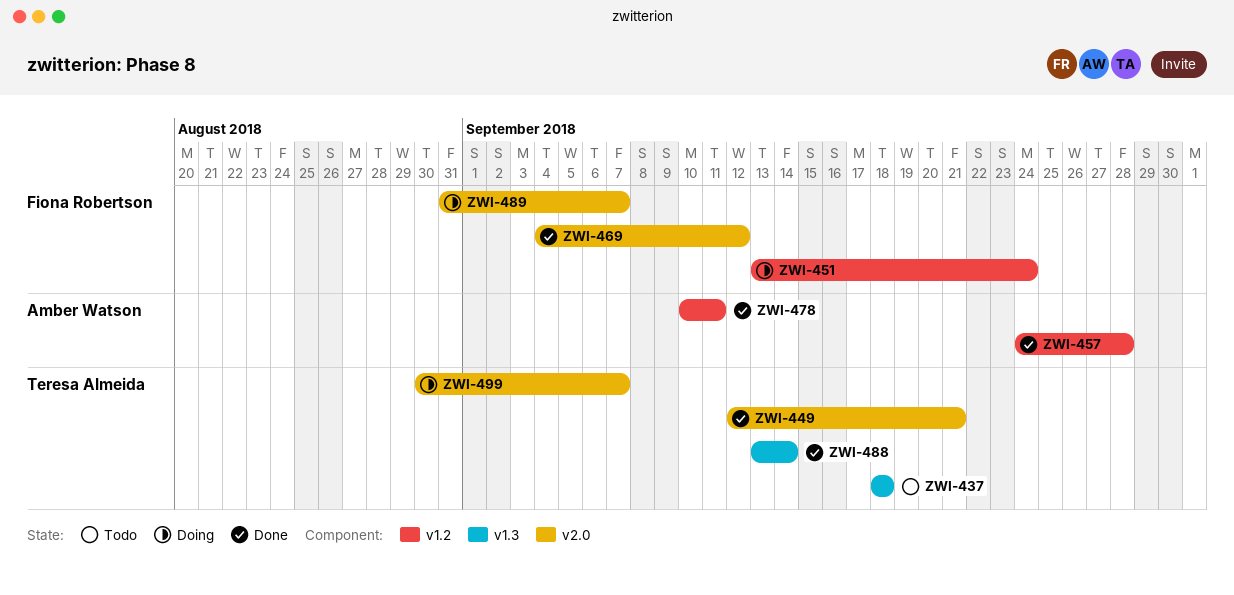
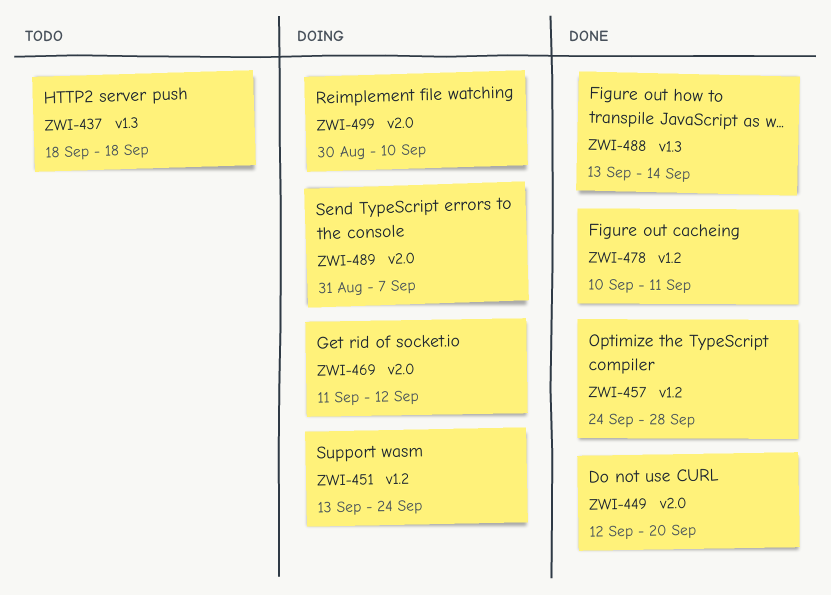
ZWI-449, due: Sep 21 -> Sep 20
ZWI-469, status: Done -> Doing
ZWI-469, start: Sep 4 -> Sep 11
ZWI-499, due: Sep 7 -> Sep 10

